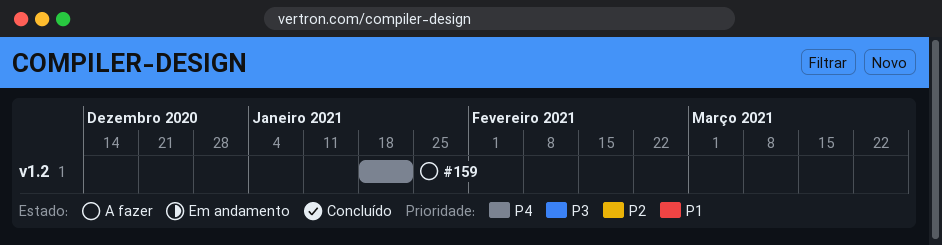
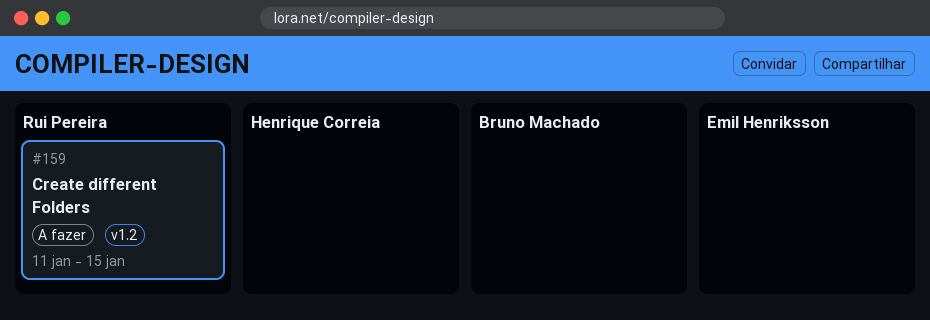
#159, start: Jan 18 -> Jan 11
#159, due: Jan 22 -> Jan 15

